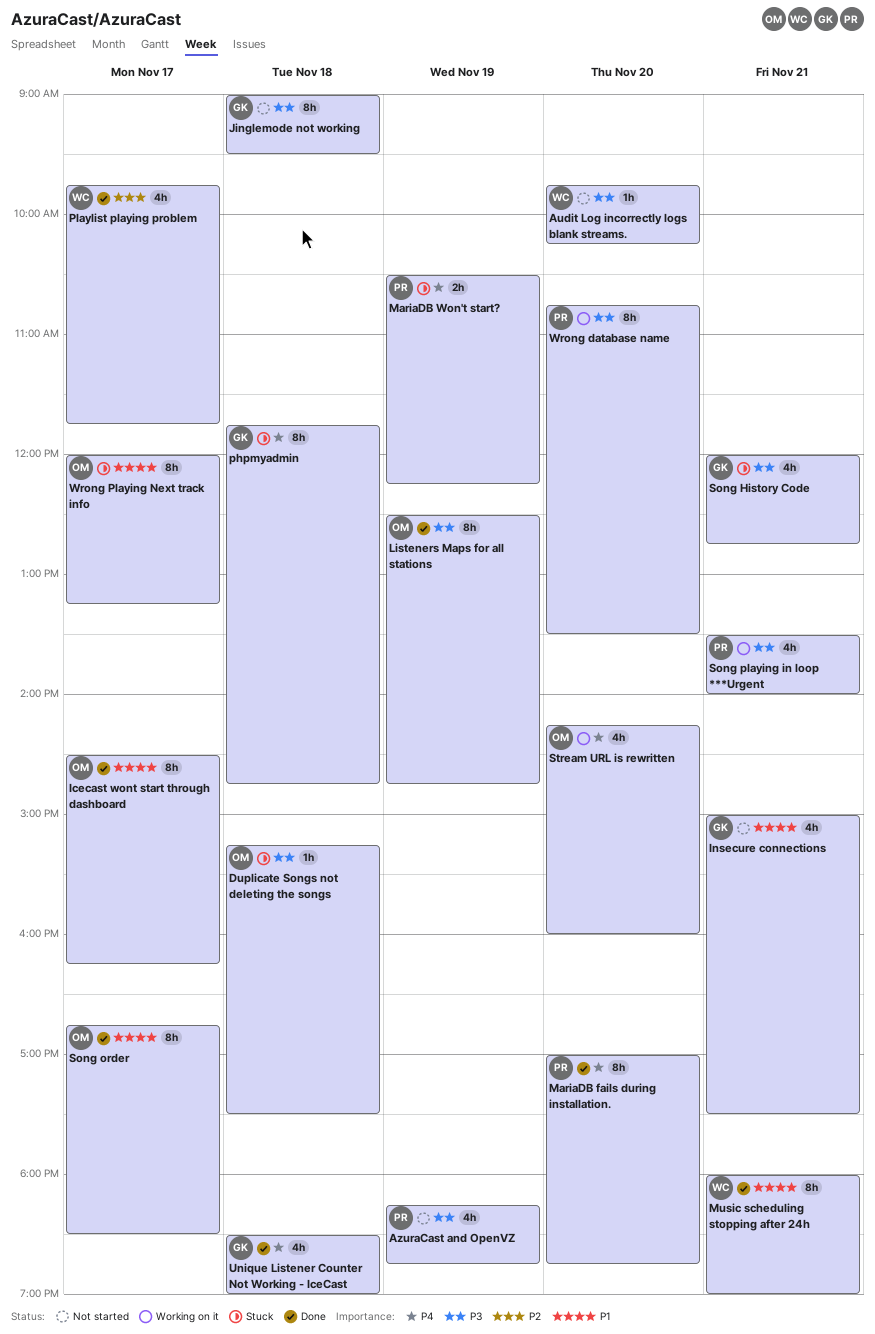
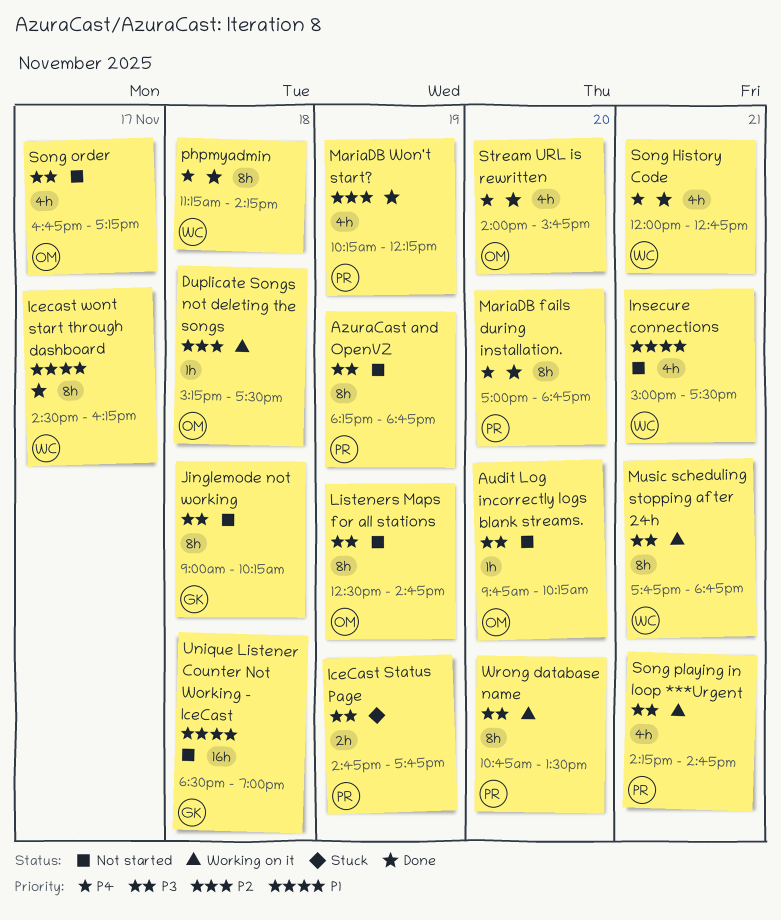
Audit Log incorrectly logs blank streams., owner: WC -> OM
AzuraCast and OpenVZ, estimate: 4h -> 8h
Duplicate Songs not deleting the songs, status: Stuck -> Working on it
Duplicate Songs not deleting the songs, priority: P3 -> P2
IceCast Status Page: none -> present
Icecast wont start through dashboard, owner: OM -> WC
Insecure connections, owner: GK -> WC
Jinglemode not working, ends: 09:30 -> 10:15
Listeners Maps for all stations, status: Done -> Not started
MariaDB Won't start?, status: Stuck -> Done
MariaDB Won't start?, priority: P4 -> P2
MariaDB Won't start?, estimate: 2h -> 4h
MariaDB Won't start?, begins: 10:30 -> 10:15
Music scheduling stopping after 24h, status: Done -> Working on it
Music scheduling stopping after 24h, priority: P1 -> P3
Music scheduling stopping after 24h, begins: 18:00 -> 17:45
Music scheduling stopping after 24h, ends: 19:00 -> 18:45
phpmyadmin, status: Stuck -> Done
phpmyadmin, owner: GK -> WC
phpmyadmin, begins: 11:45 -> 11:15
phpmyadmin, ends: 14:45 -> 14:15
Playlist playing problem: present -> none
Song History Code, status: Stuck -> Done
Song History Code, owner: GK -> WC
Song History Code, priority: P3 -> P4
Song order, status: Done -> Not started
Song order, priority: P1 -> P3
Song order, estimate: 8h -> 4h
Song order, ends: 18:30 -> 17:15
Song playing in loop ***Urgent, begins: 13:30 -> 14:15
Song playing in loop ***Urgent, ends: 14:00 -> 14:45
Stream URL is rewritten, status: Working on it -> Done
Stream URL is rewritten, begins: 14:15 -> 14:00
Stream URL is rewritten, ends: 16:00 -> 15:45
Unique Listener Counter Not Working - IceCast, status: Done -> Not started
Unique Listener Counter Not Working - IceCast, priority: P4 -> P1
Unique Listener Counter Not Working - IceCast, estimate: 4h -> 16h
Wrong Playing Next track info: present -> none

